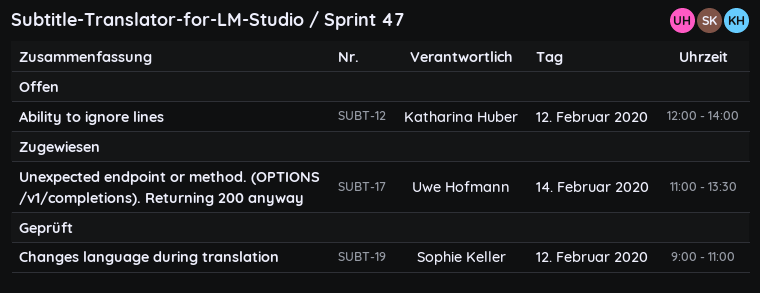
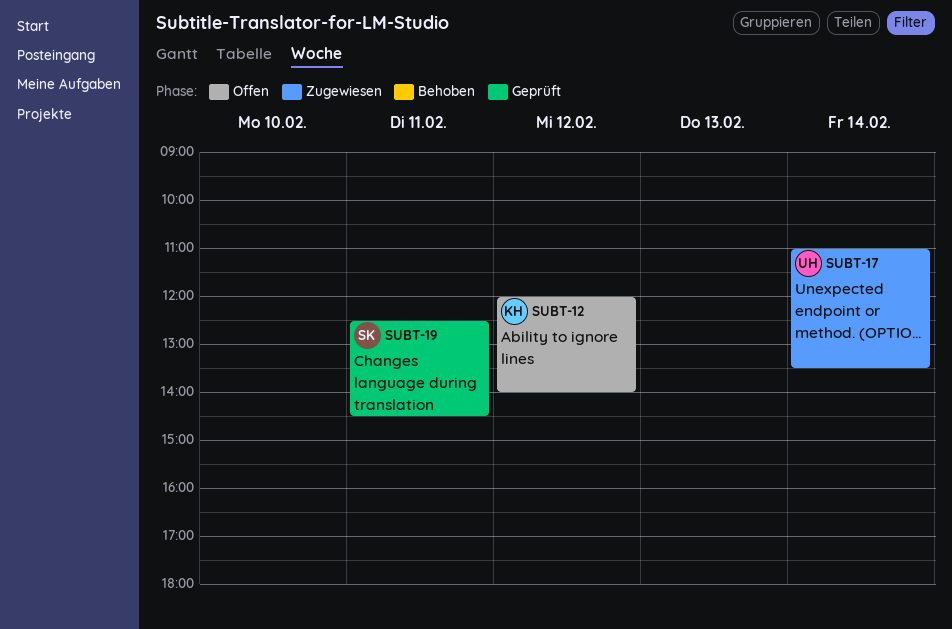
SUBT-19, day: Feb 12 -> Feb 11
SUBT-19, begins: 09:00 -> 12:30
SUBT-19, ends: 11:00 -> 14:30

